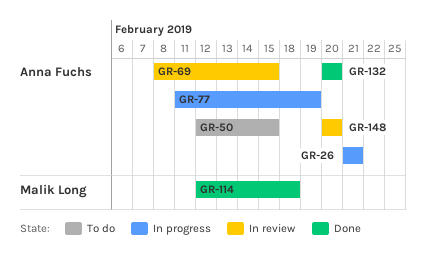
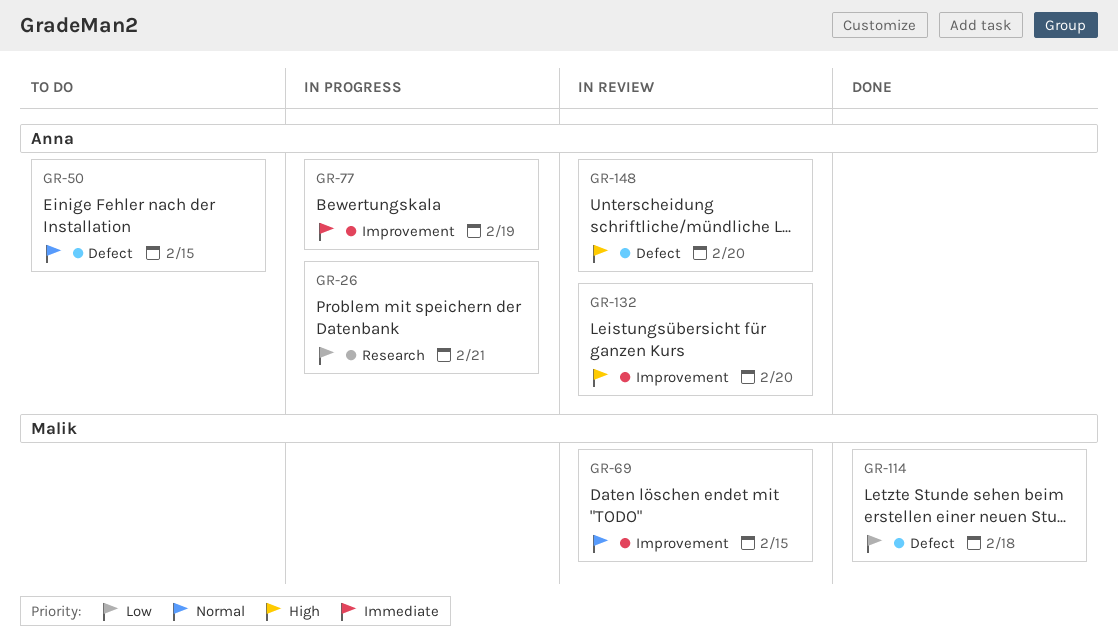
GR-69, owner: Anna Fuchs -> Malik Long
GR-132, status: Done -> In review

